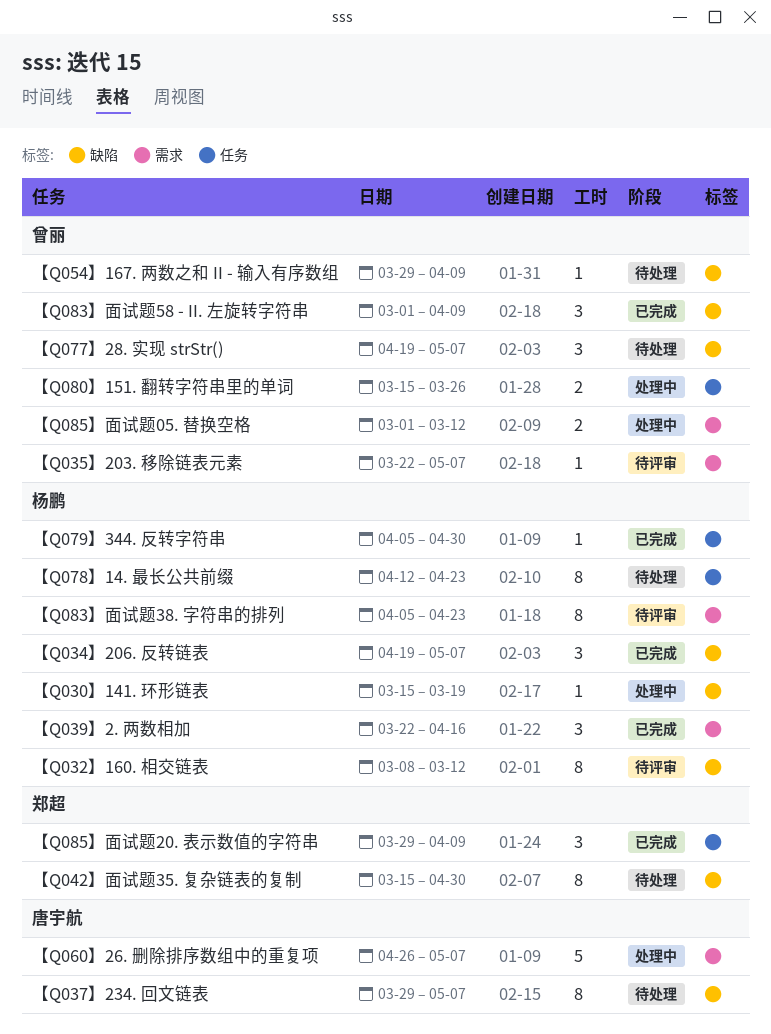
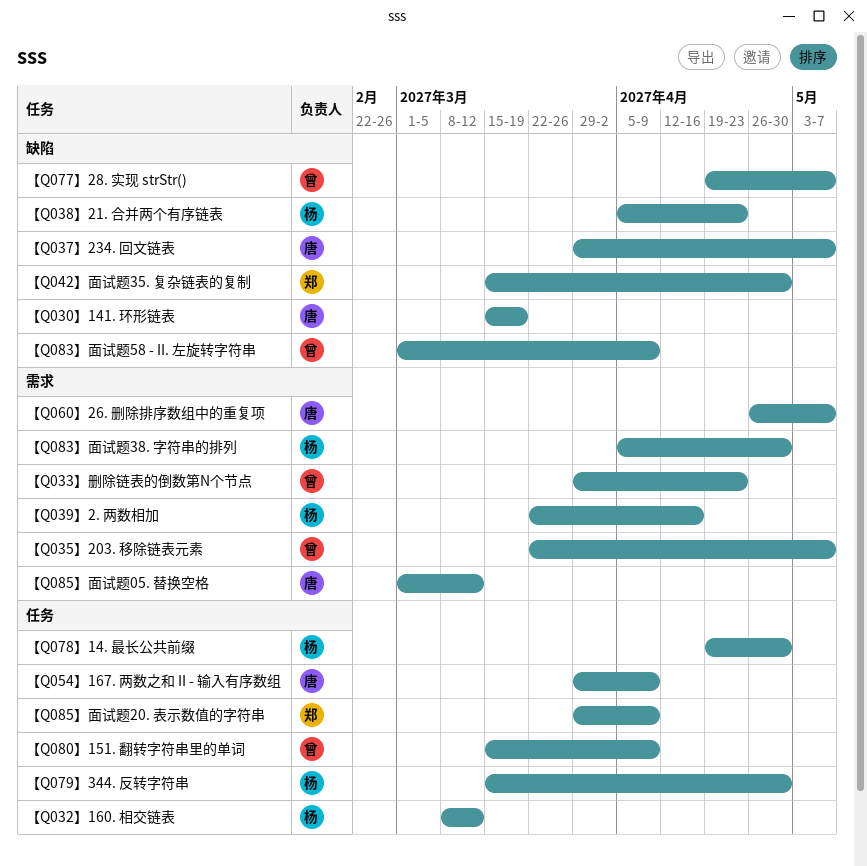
【Q030】141. 环形链表, owner: 杨鹏 -> 唐宇航
【Q032】160. 相交链表, label: 缺陷 -> 任务
【Q033】删除链表的倒数第N个节点: none -> present
【Q034】206. 反转链表: present -> none
【Q038】21. 合并两个有序链表: none -> present
【Q054】167. 两数之和 II - 输入有序数组, owner: 曾丽 -> 唐宇航
【Q054】167. 两数之和 II - 输入有序数组, label: 缺陷 -> 任务
【Q078】14. 最长公共前缀, start: Apr 12 -> Apr 19
【Q078】14. 最长公共前缀, due: Apr 23 -> Apr 30
【Q079】344. 反转字符串, start: Apr 5 -> Mar 15
【Q080】151. 翻转字符串里的单词, due: Mar 26 -> Apr 9
【Q083】面试题38. 字符串的排列, due: Apr 23 -> Apr 30
【Q085】面试题05. 替换空格, owner: 曾丽 -> 唐宇航

